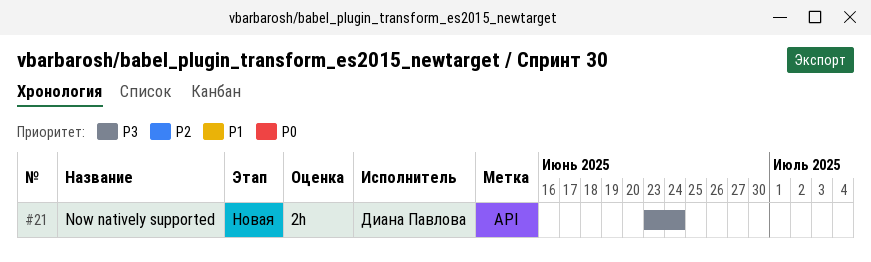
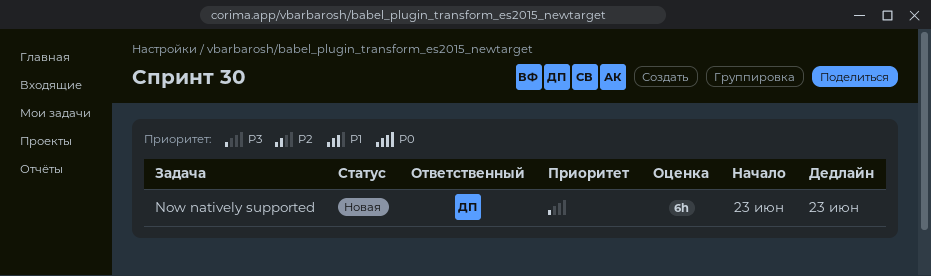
Now natively supported, estimate: 2h -> 6h
Now natively supported, due: Jun 24 -> Jun 23

